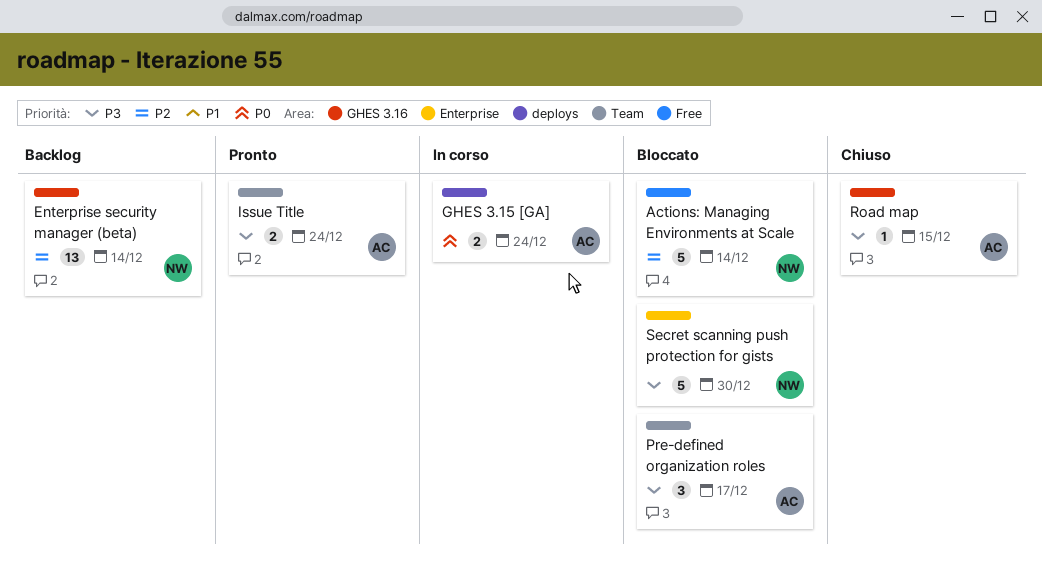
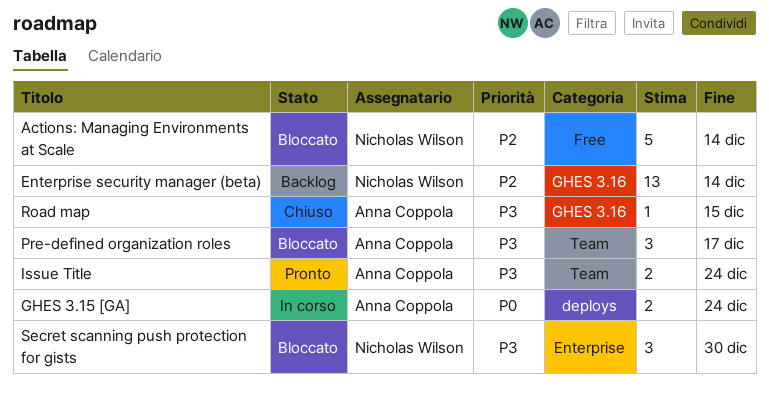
Secret scanning push protection for gists, estimate: 5 -> 3

